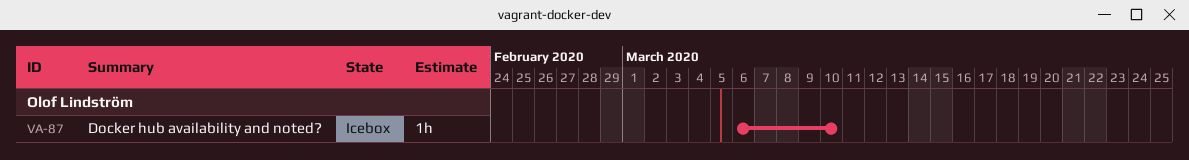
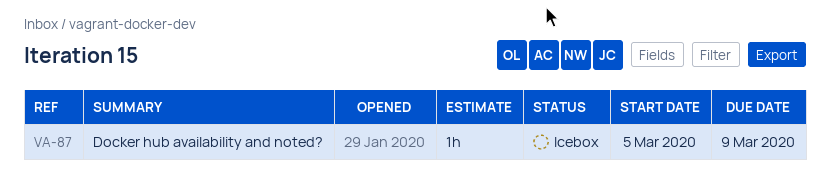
VA-87, start: Mar 6 -> Mar 5
VA-87, due: Mar 10 -> Mar 9

